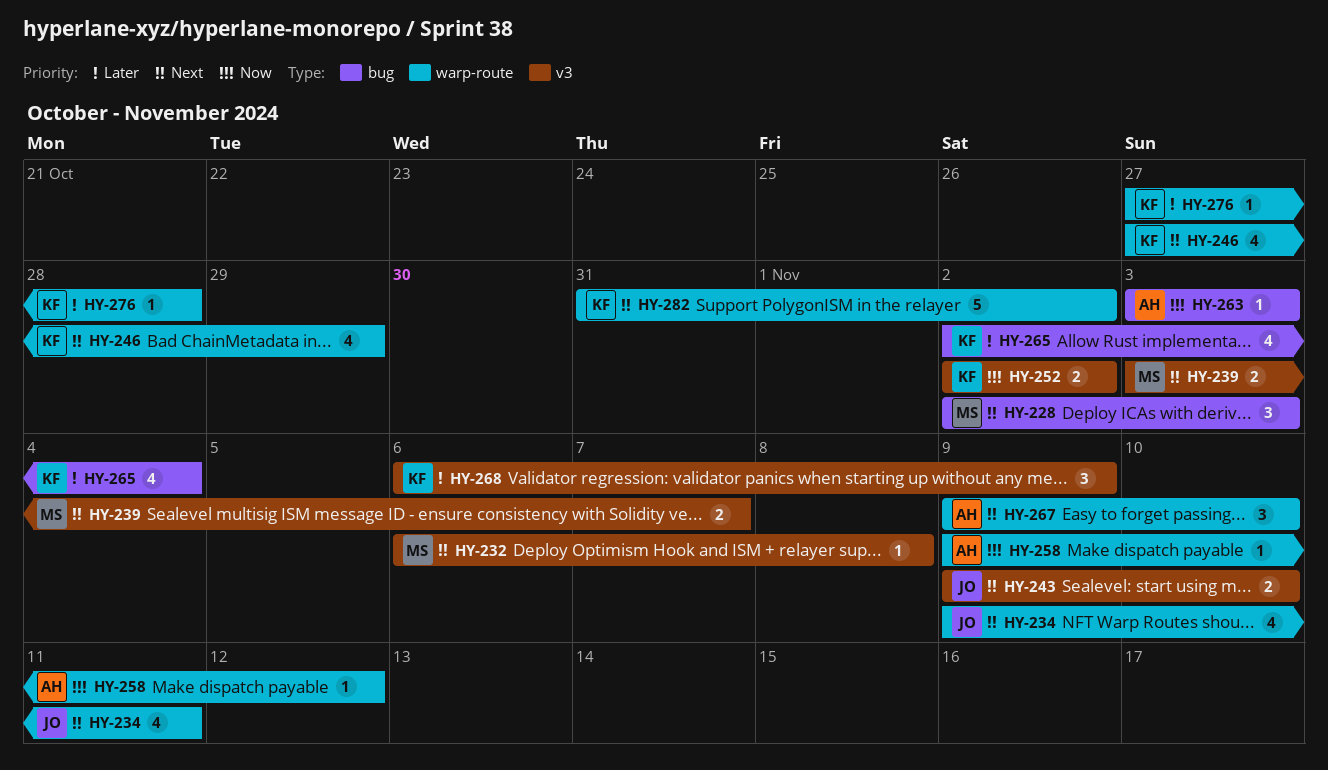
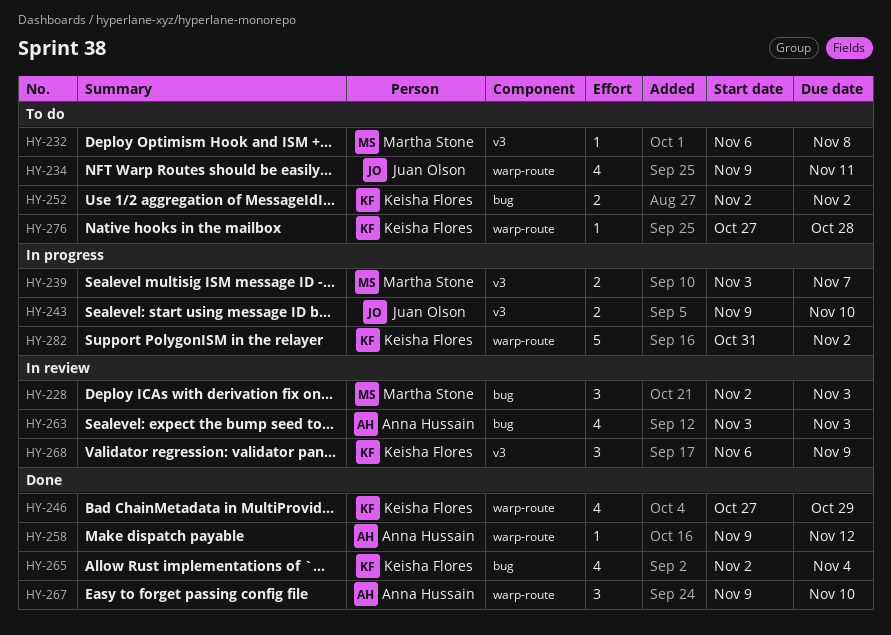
HY-252, label: v3 -> bug
HY-263, estimate: 1 -> 4

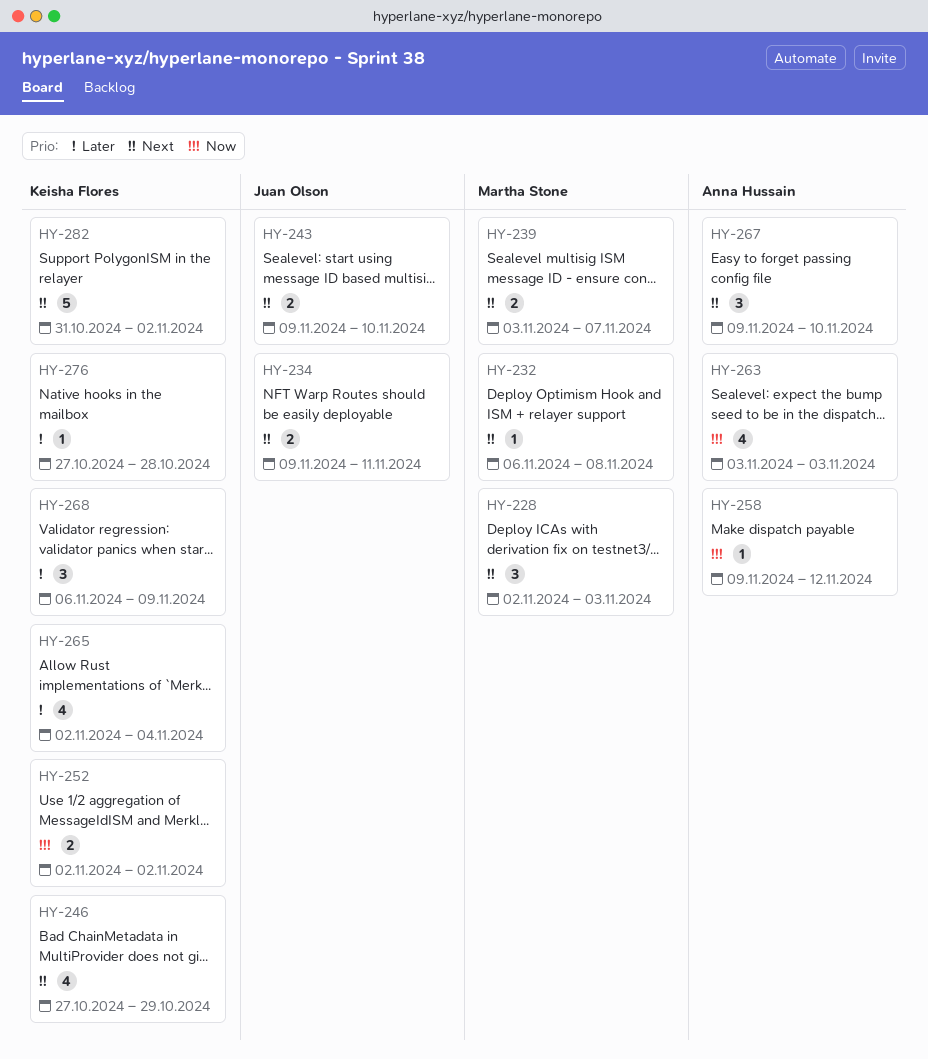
HY-234, estimate: 4 -> 2

